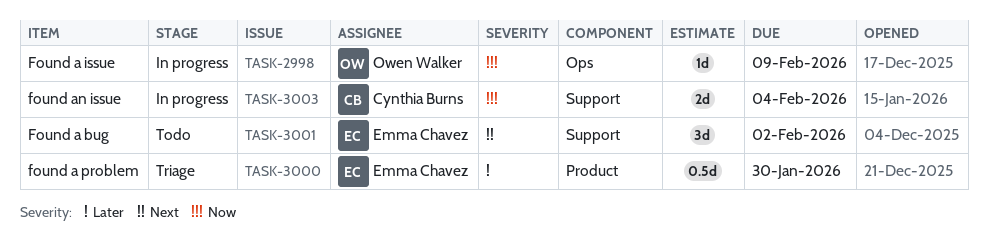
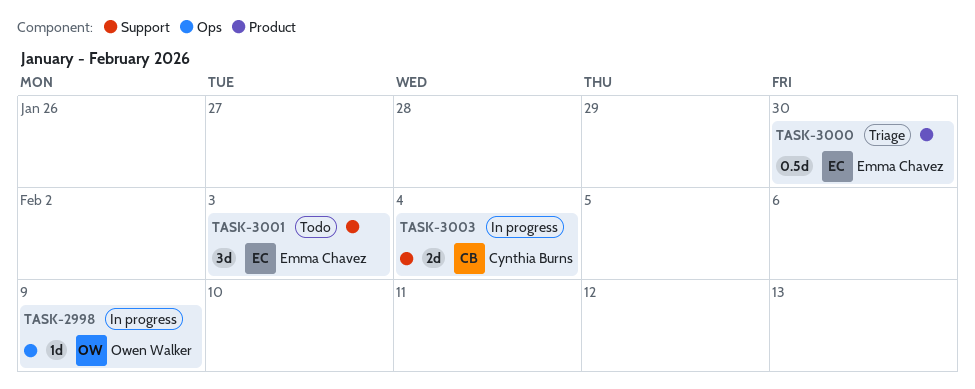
TASK-3001, due: Feb 2 -> Feb 3

